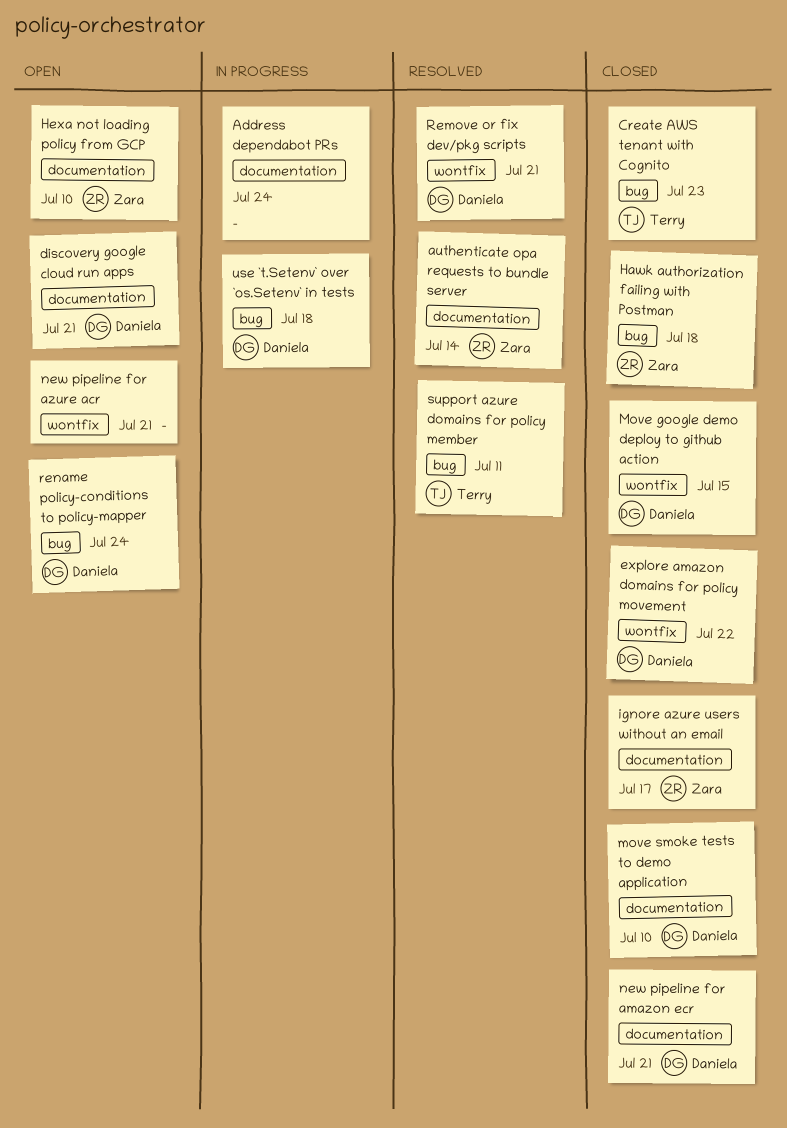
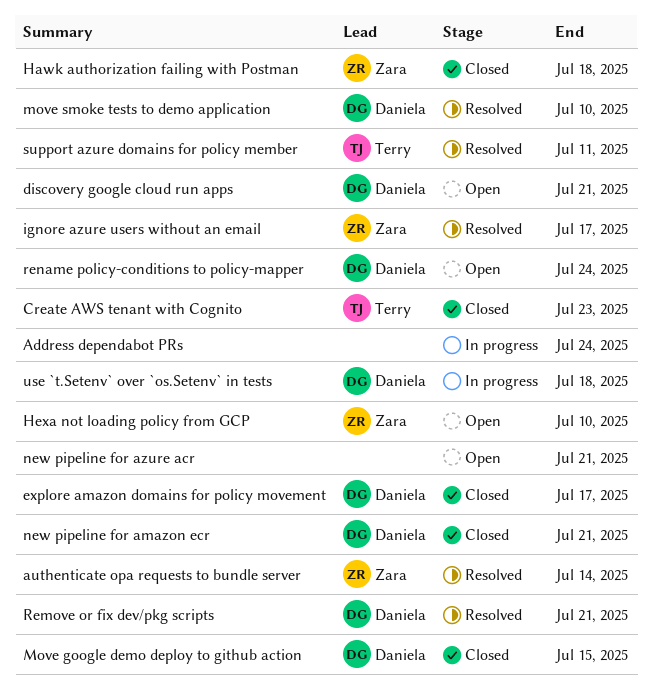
explore amazon domains for policy movement, due: Jul 22 -> Jul 17
ignore azure users without an email, status: Closed -> Resolved
move smoke tests to demo application, status: Closed -> Resolved

